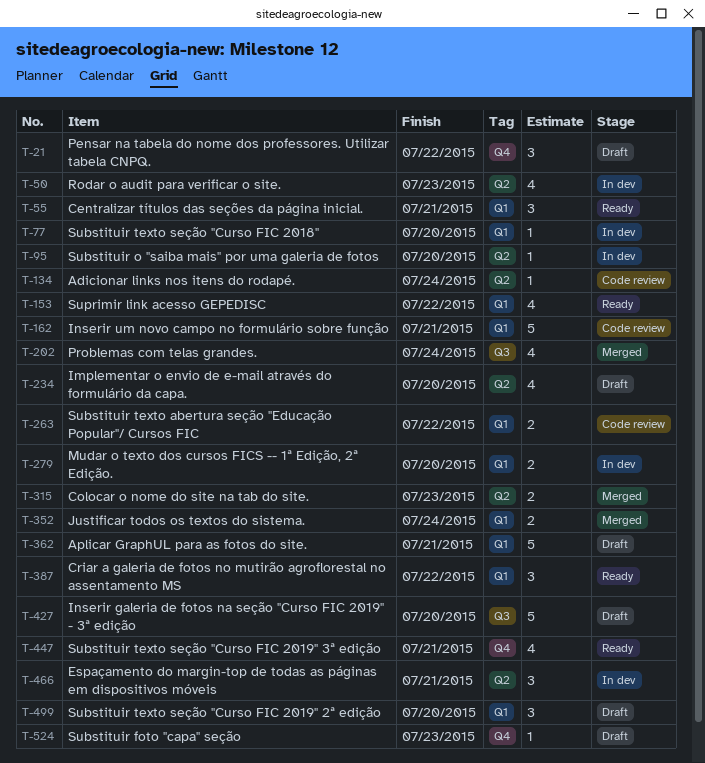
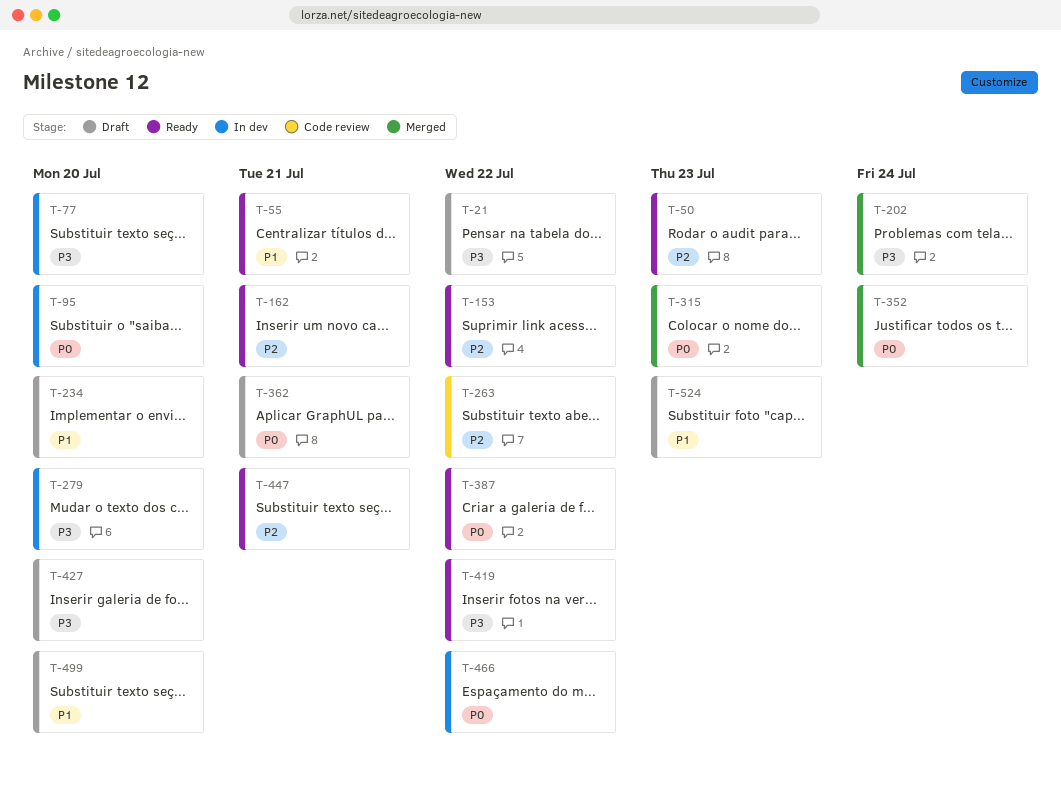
T-50, status: In dev -> Ready
T-134: present -> none
T-162, status: Code review -> Ready
T-419: none -> present
T-466, due: Jul 21 -> Jul 22

